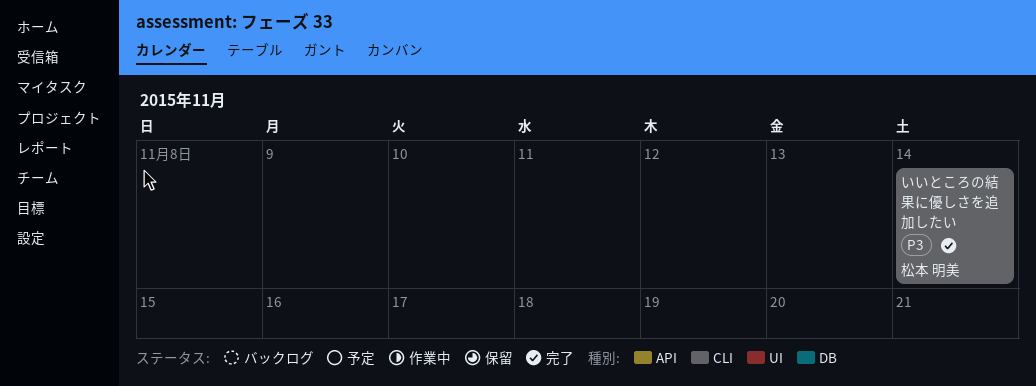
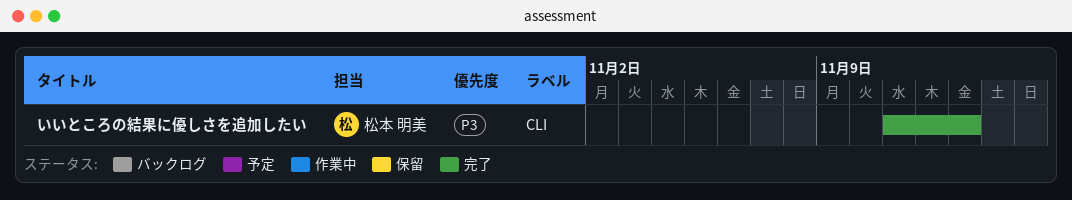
いいところの結果に優しさを追加したい, due: Nov 14 -> Nov 13

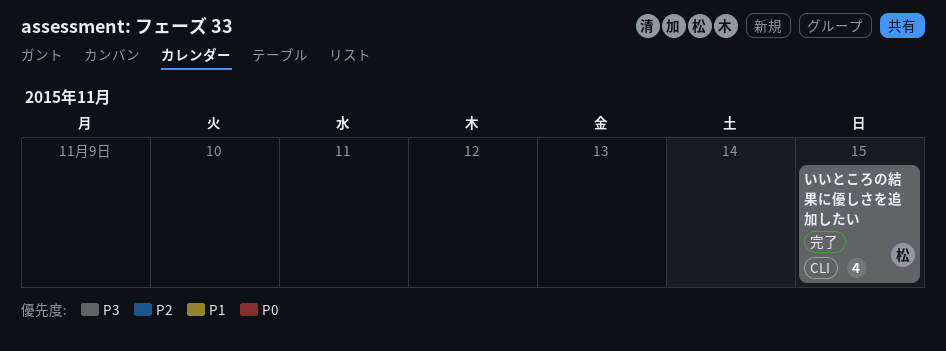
いいところの結果に優しさを追加したい, due: Nov 13 -> Nov 15

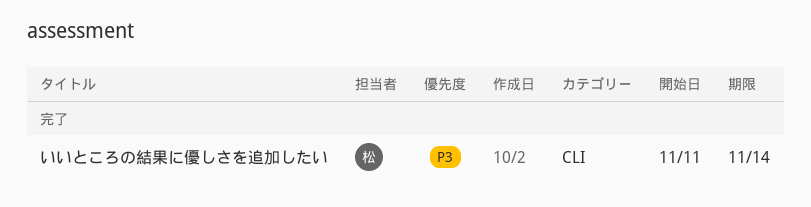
いいところの結果に優しさを追加したい, due: Nov 15 -> Nov 14

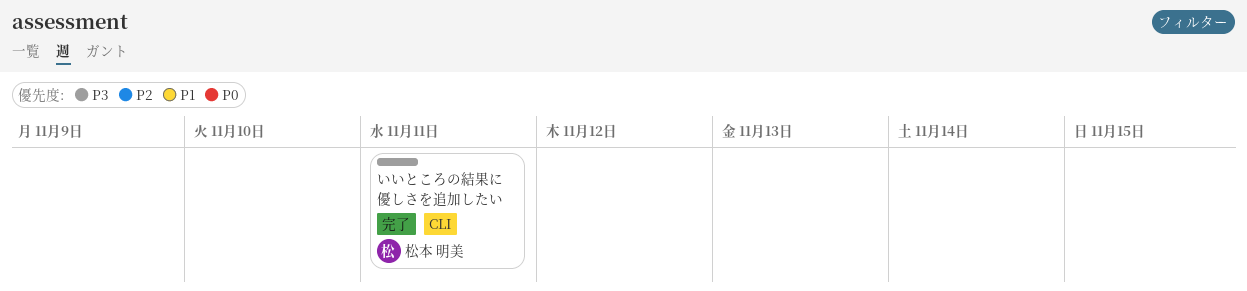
いいところの結果に優しさを追加したい, due: Nov 14 -> Nov 11

